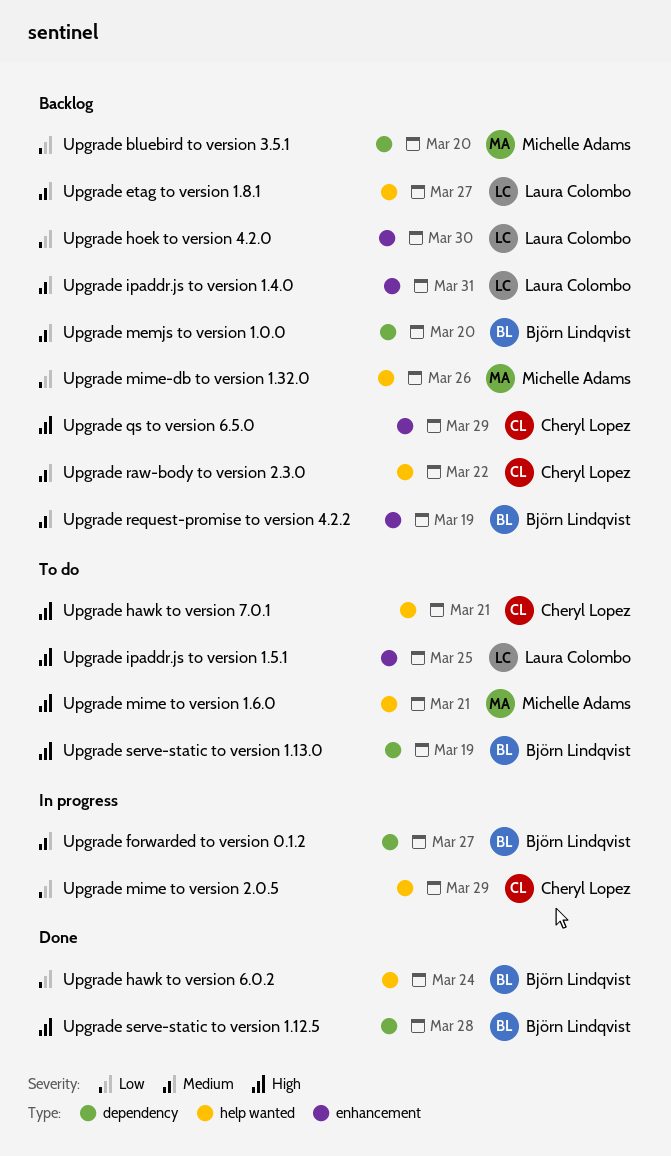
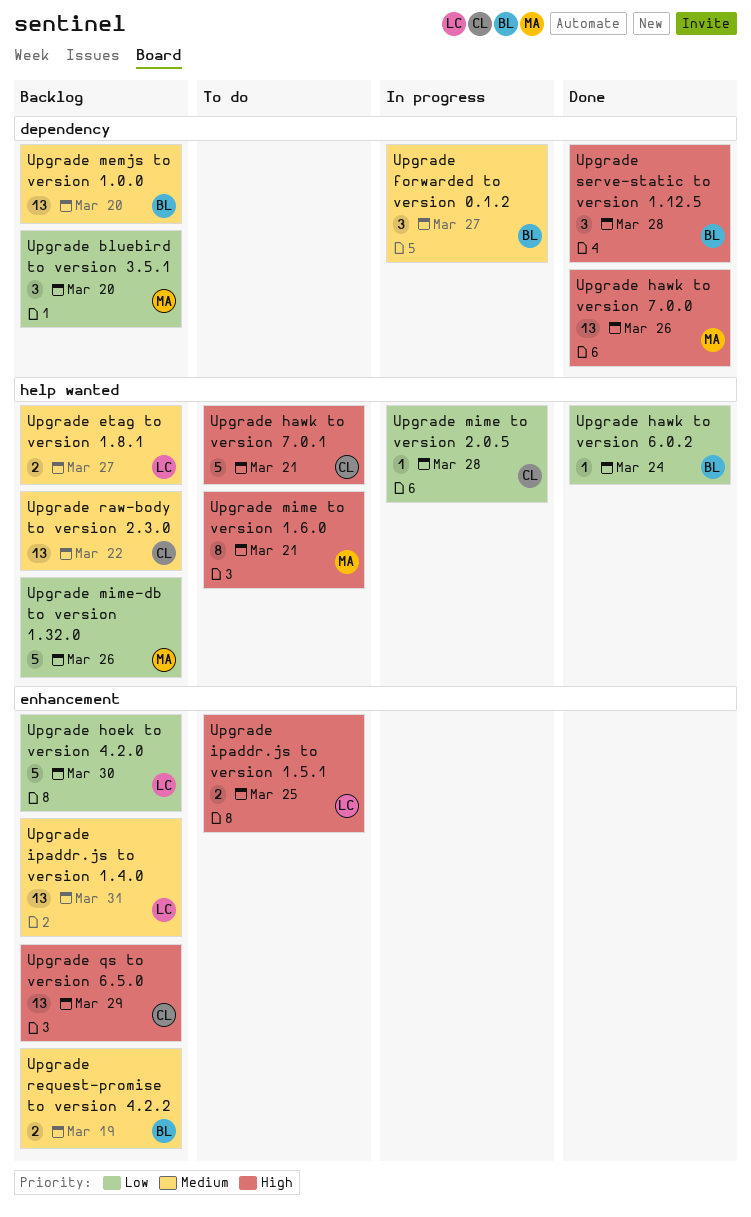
Upgrade hawk to version 7.0.0: none -> present
Upgrade mime to version 2.0.5, due: Mar 29 -> Mar 28
Upgrade serve-static to version 1.13.0: present -> none

